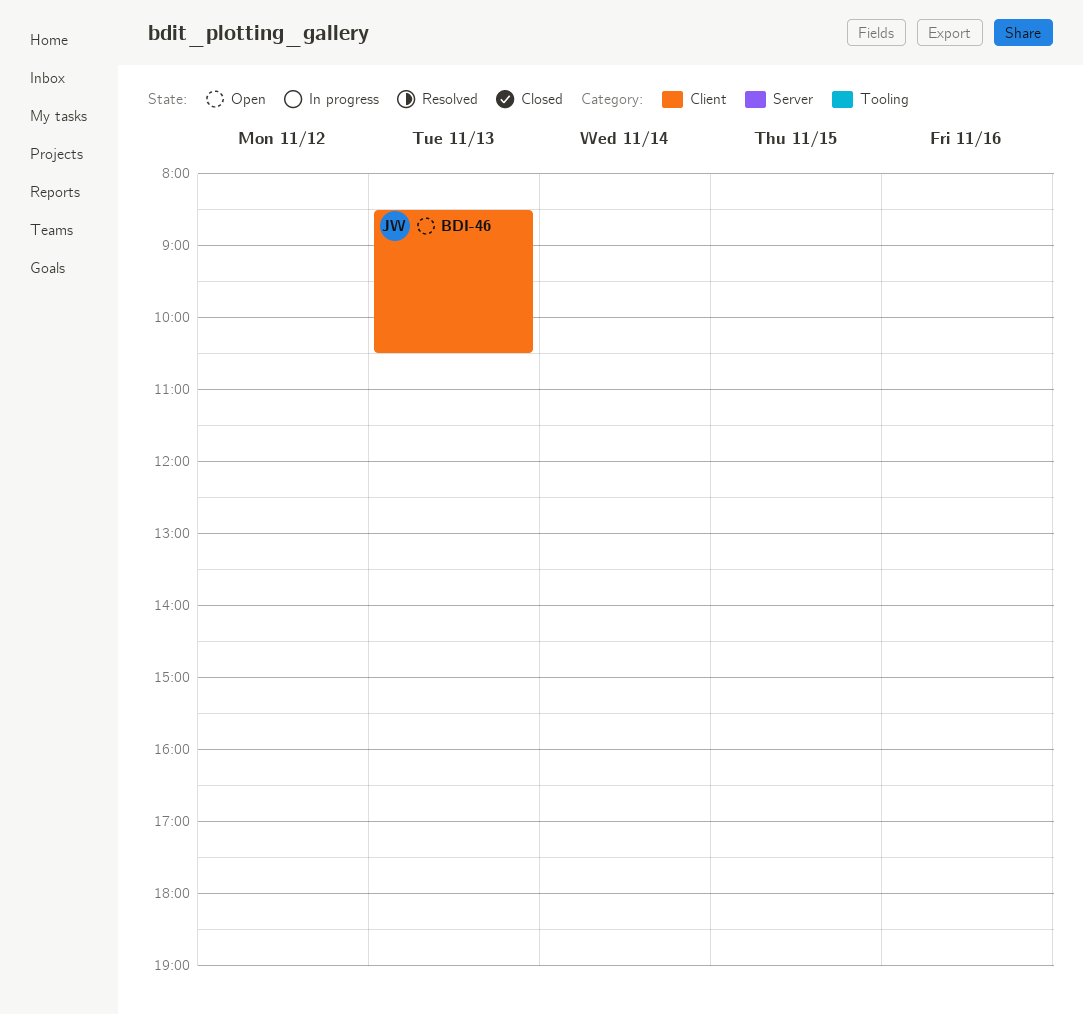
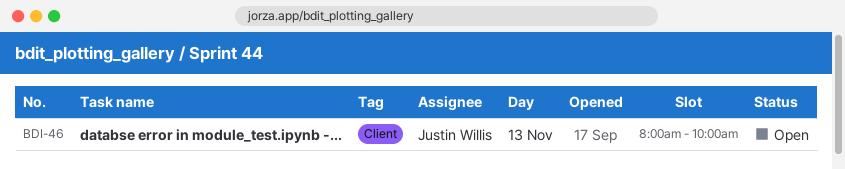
BDI-46, begins: 08:30 -> 08:00
BDI-46, ends: 10:30 -> 10:00

